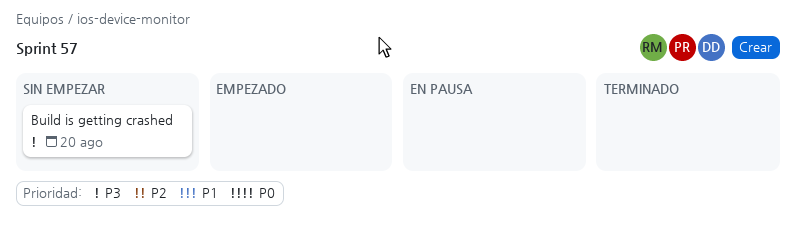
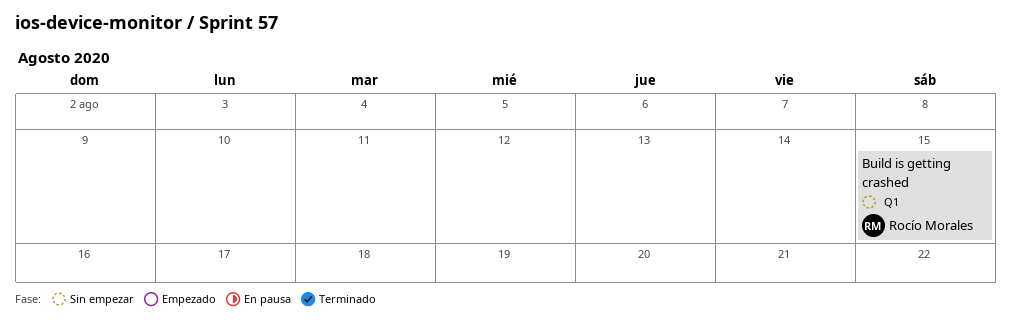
Build is getting crashed, due: Aug 20 -> Aug 15

